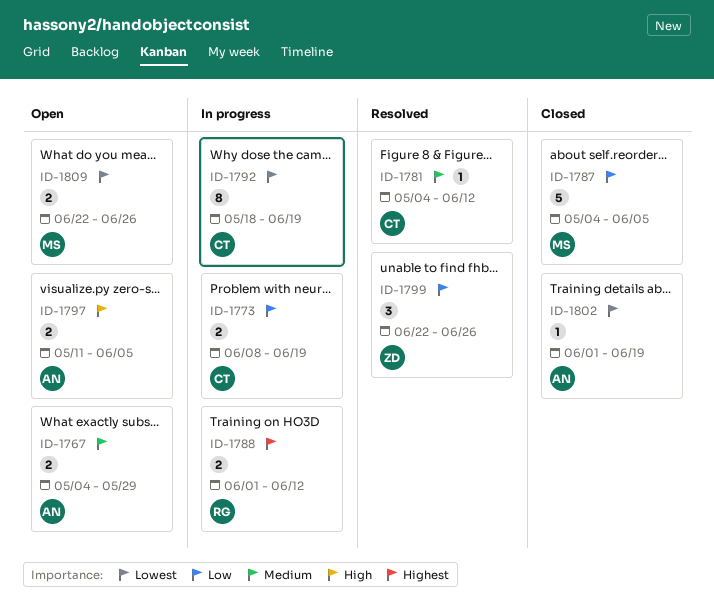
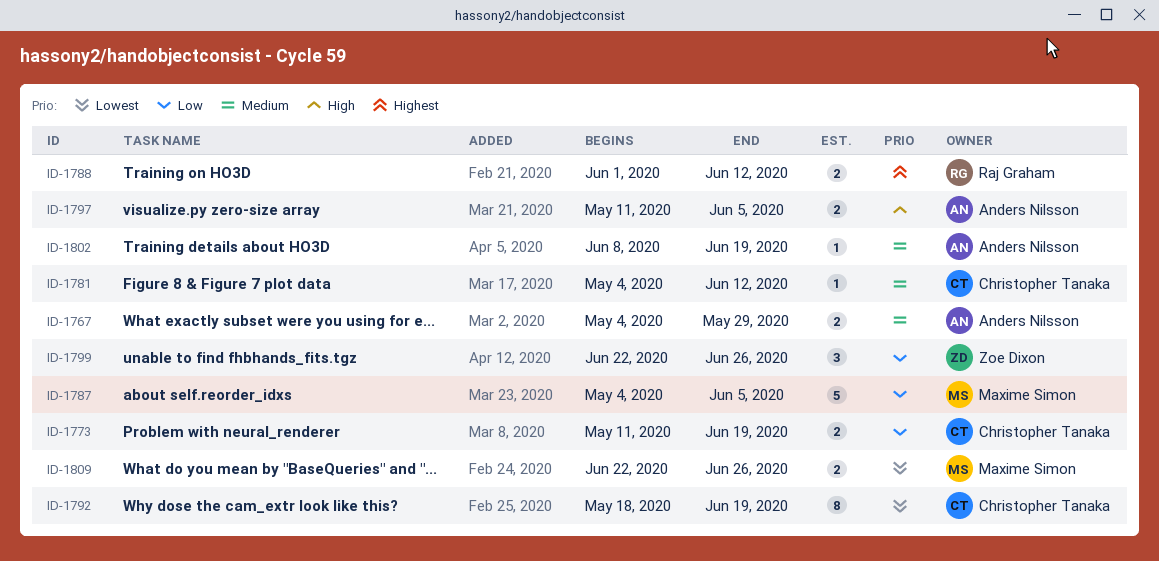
ID-1773, start: Jun 8 -> May 11
ID-1802, priority: Lowest -> Medium
ID-1802, start: Jun 1 -> Jun 8

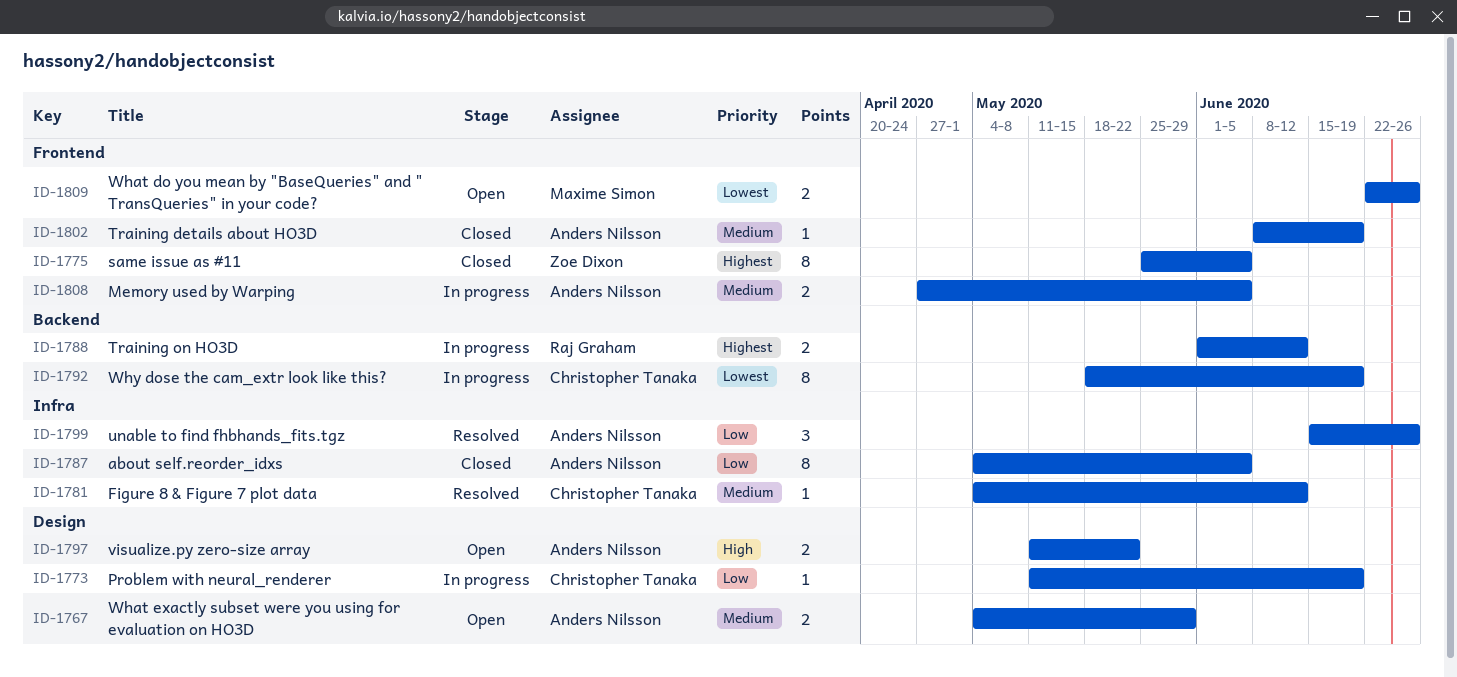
ID-1773, estimate: 2 -> 1
ID-1775: none -> present
ID-1787, owner: Maxime Simon -> Anders Nilsson
ID-1787, estimate: 5 -> 8
ID-1797, due: Jun 5 -> May 22
ID-1799, owner: Zoe Dixon -> Anders Nilsson
ID-1799, start: Jun 22 -> Jun 15
ID-1808: none -> present

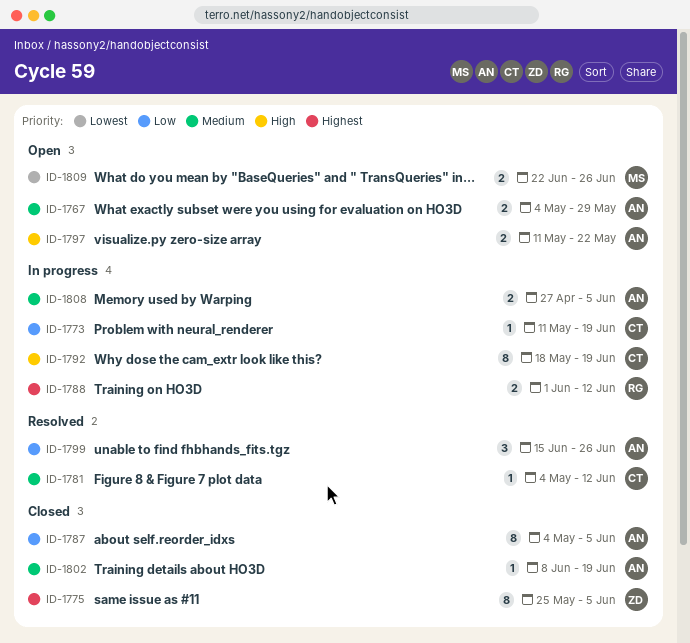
ID-1792, priority: Lowest -> High

